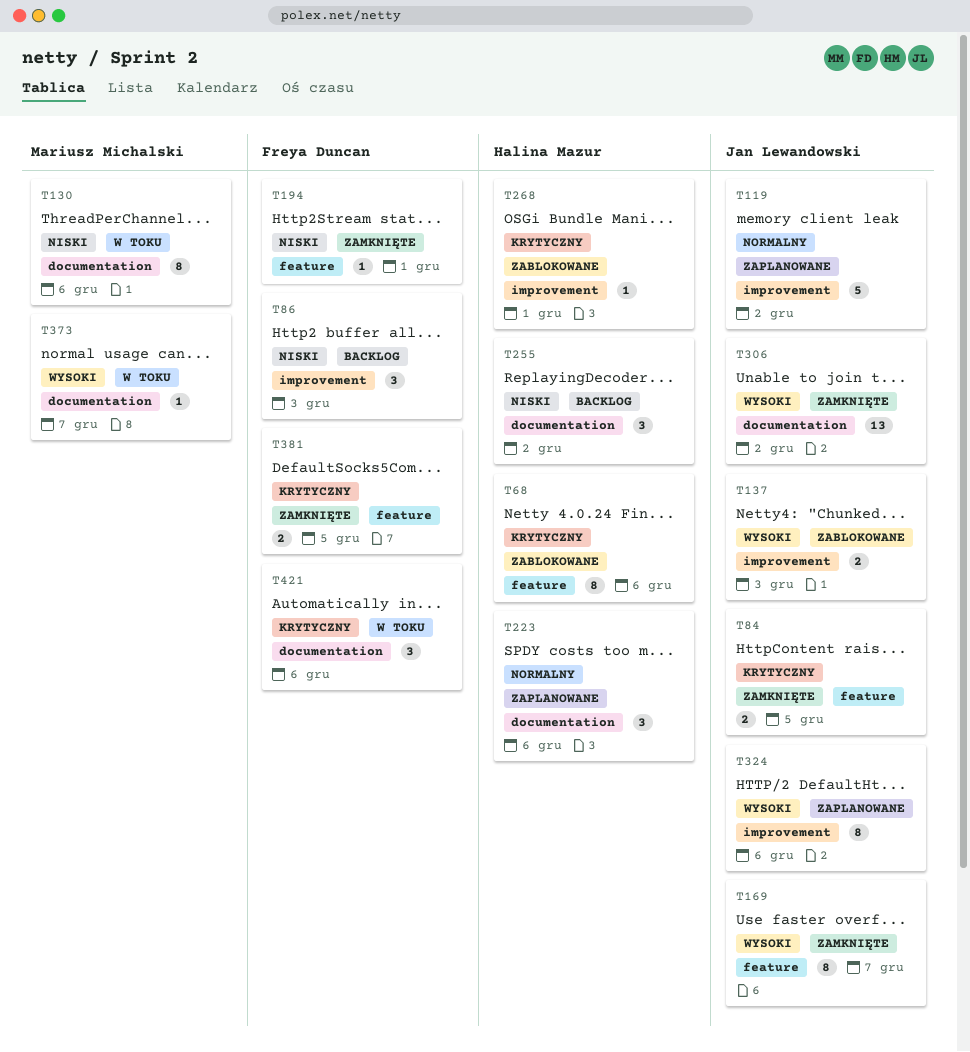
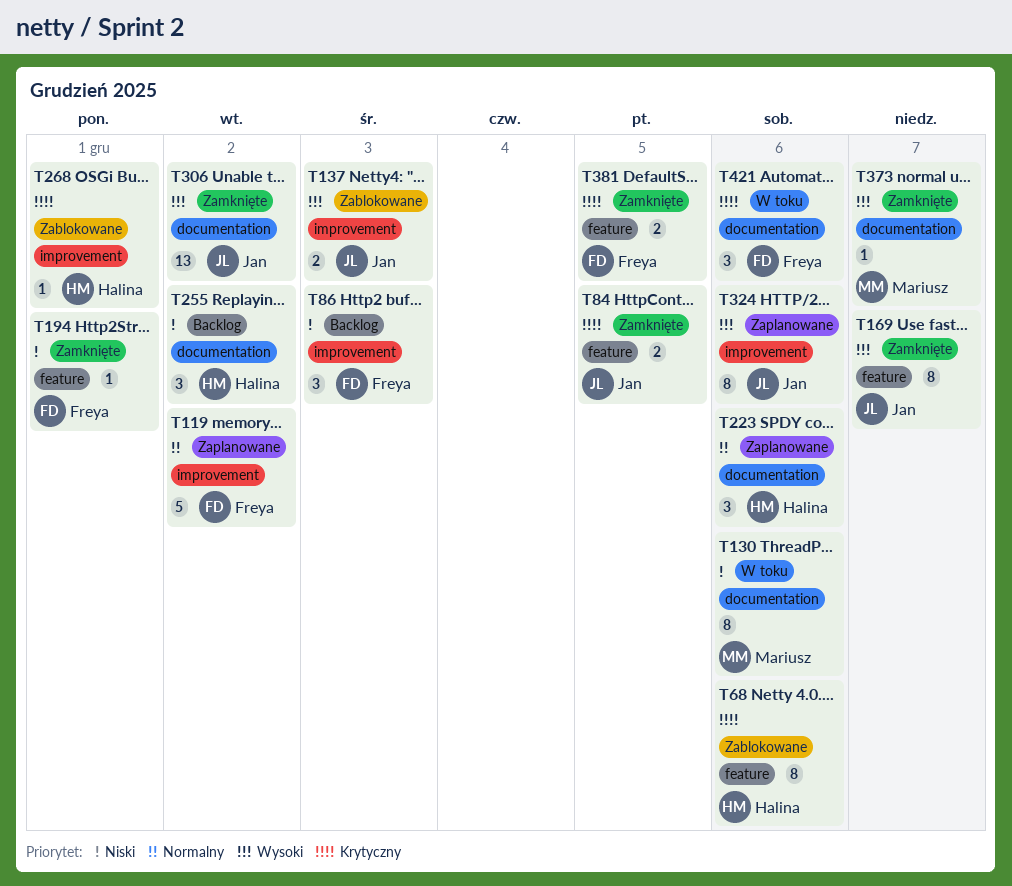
T119, owner: Jan Lewandowski -> Freya Duncan
T373, status: W toku -> Zamknięte

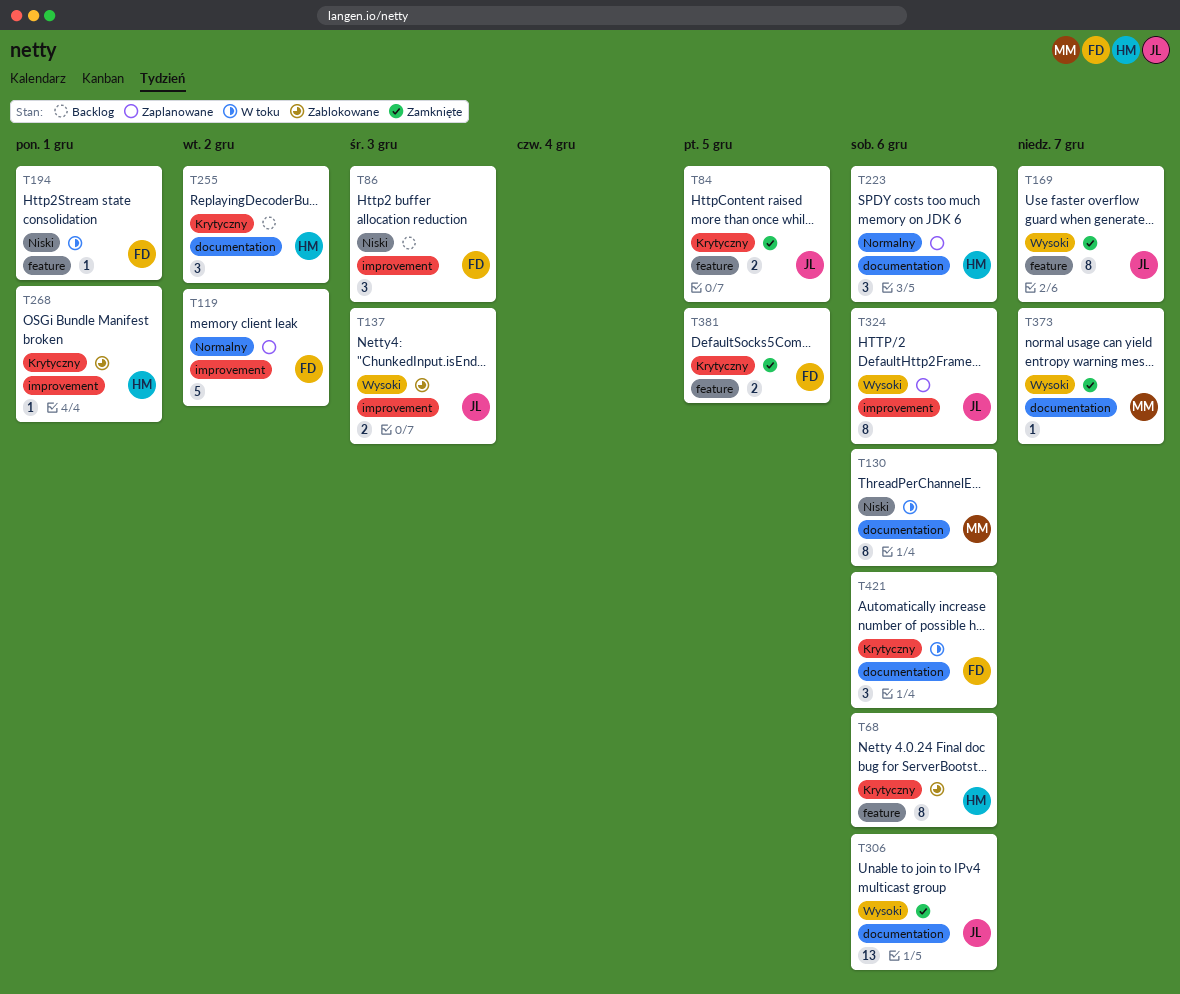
T194, status: Zamknięte -> W toku
T255, priority: Niski -> Krytyczny
T306, due: Dec 2 -> Dec 6

